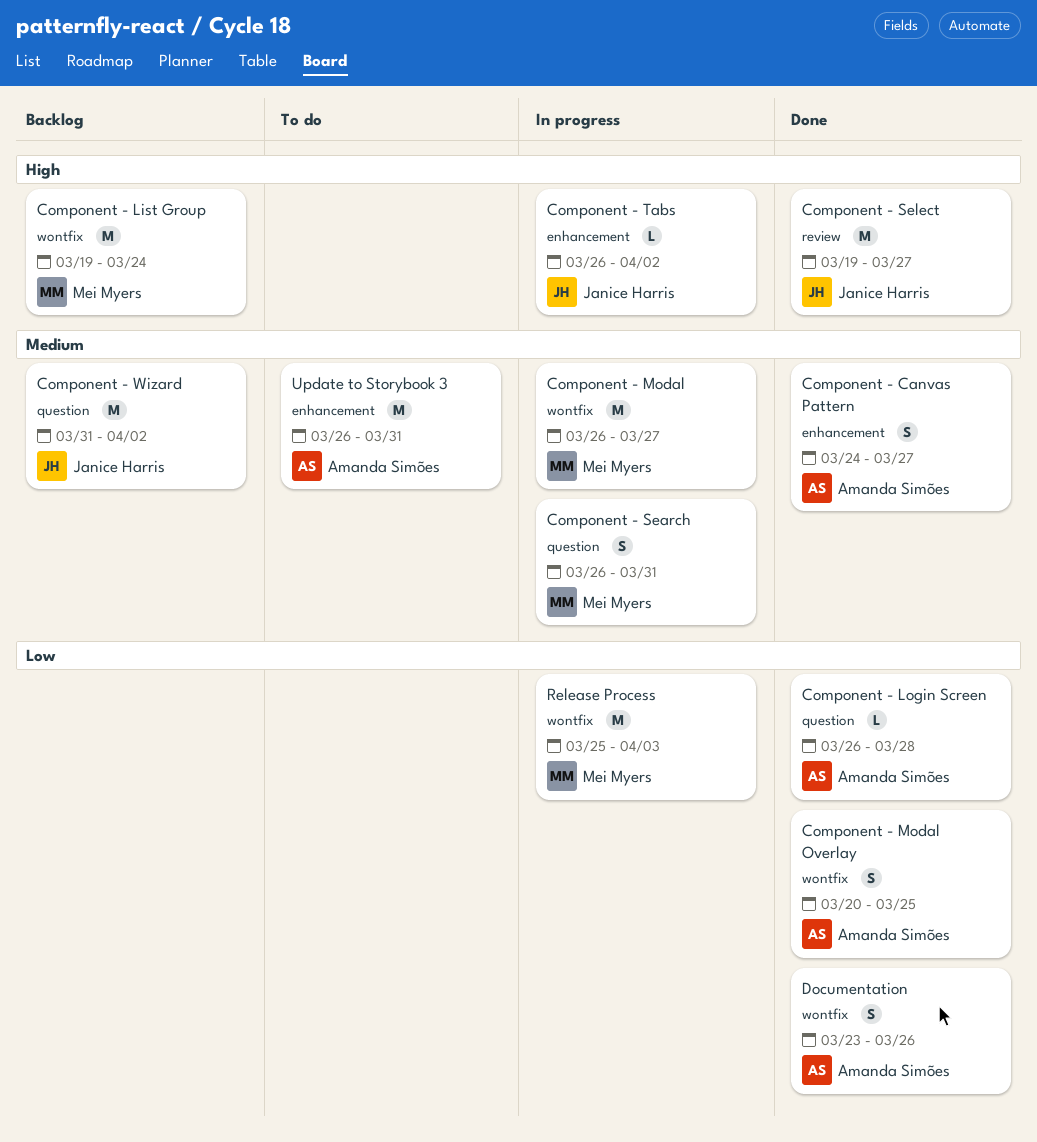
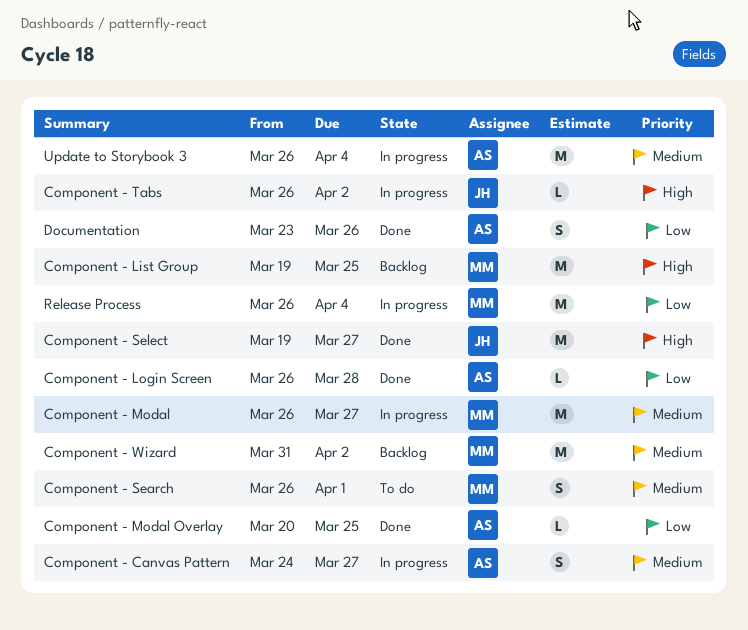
Component - Canvas Pattern, status: Done -> In progress
Component - List Group, due: Mar 24 -> Mar 25
Component - Modal Overlay, estimate: S -> L
Component - Search, status: In progress -> To do
Component - Search, due: Mar 31 -> Apr 1
Component - Wizard, owner: Janice Harris -> Mei Myers
Release Process, start: Mar 25 -> Mar 26
Release Process, due: Apr 3 -> Apr 4
Update to Storybook 3, status: To do -> In progress
Update to Storybook 3, due: Mar 31 -> Apr 4

